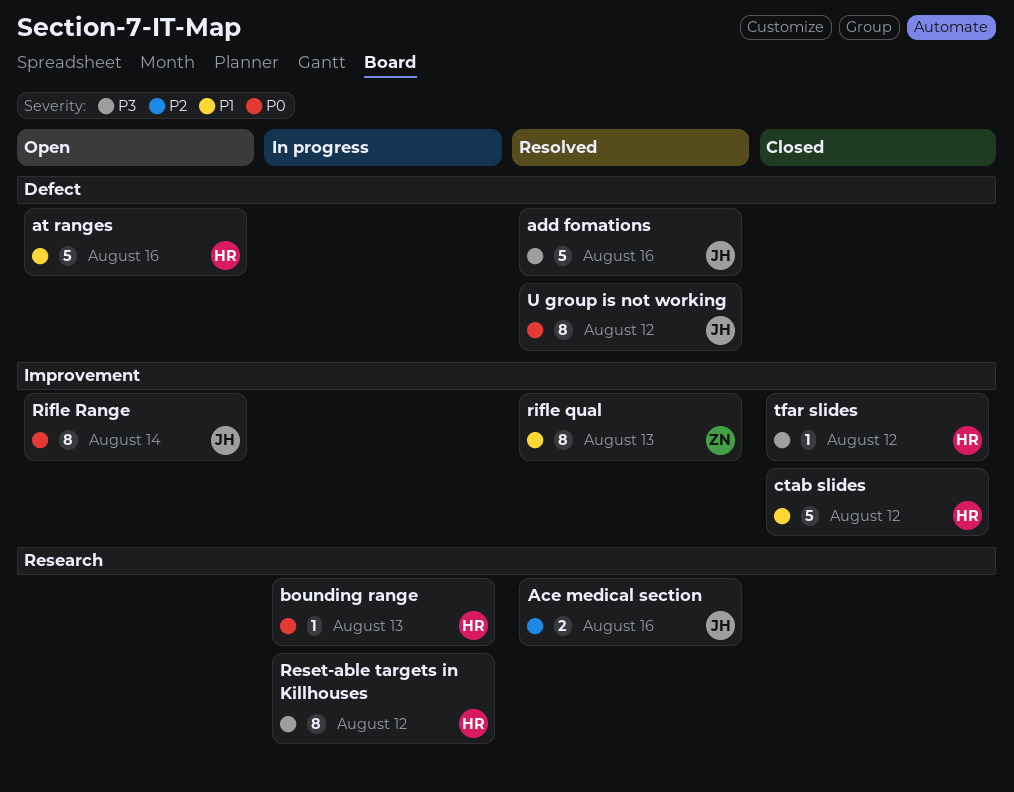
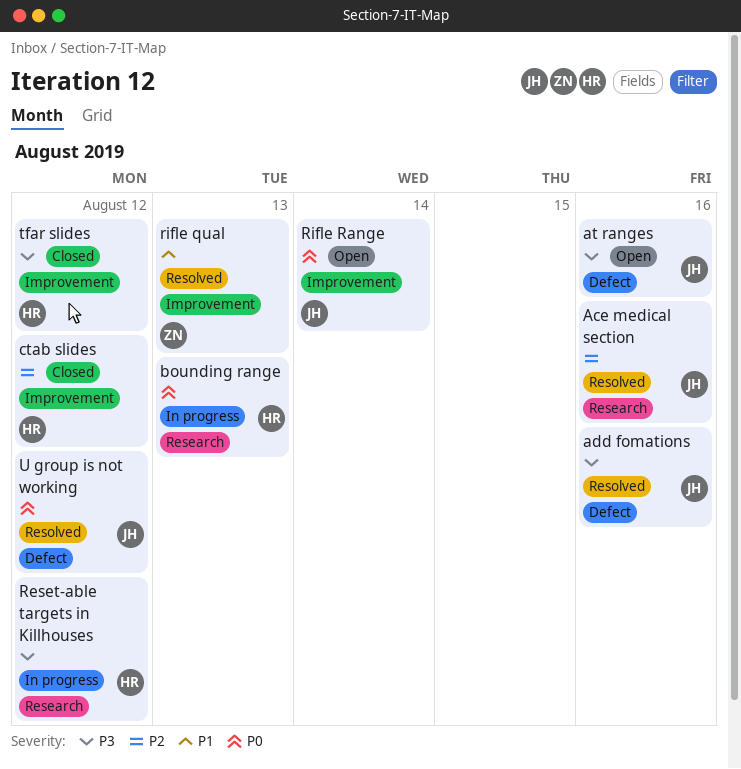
at ranges, owner: HR -> JH
at ranges, priority: P1 -> P3
ctab slides, priority: P1 -> P2

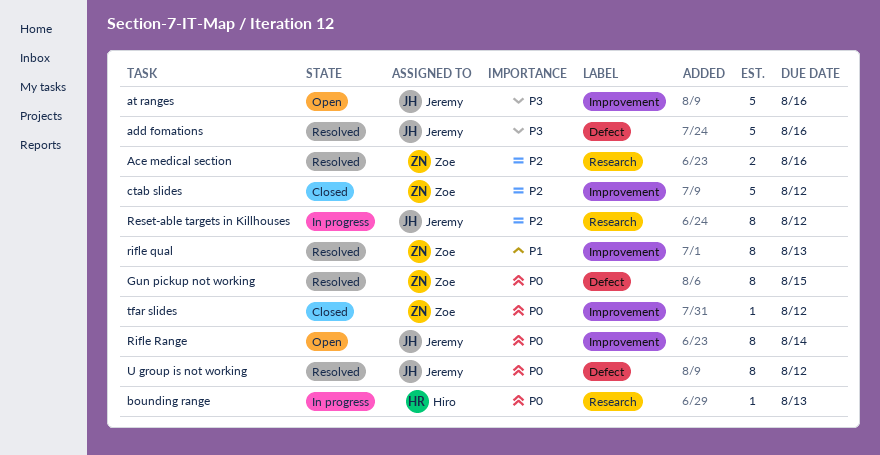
Ace medical section, owner: Jeremy -> Zoe
at ranges, label: Defect -> Improvement
ctab slides, owner: Hiro -> Zoe
Gun pickup not working: none -> present
Reset-able targets in Killhouses, owner: Hiro -> Jeremy
Reset-able targets in Killhouses, priority: P3 -> P2
tfar slides, owner: Hiro -> Zoe
tfar slides, priority: P3 -> P0

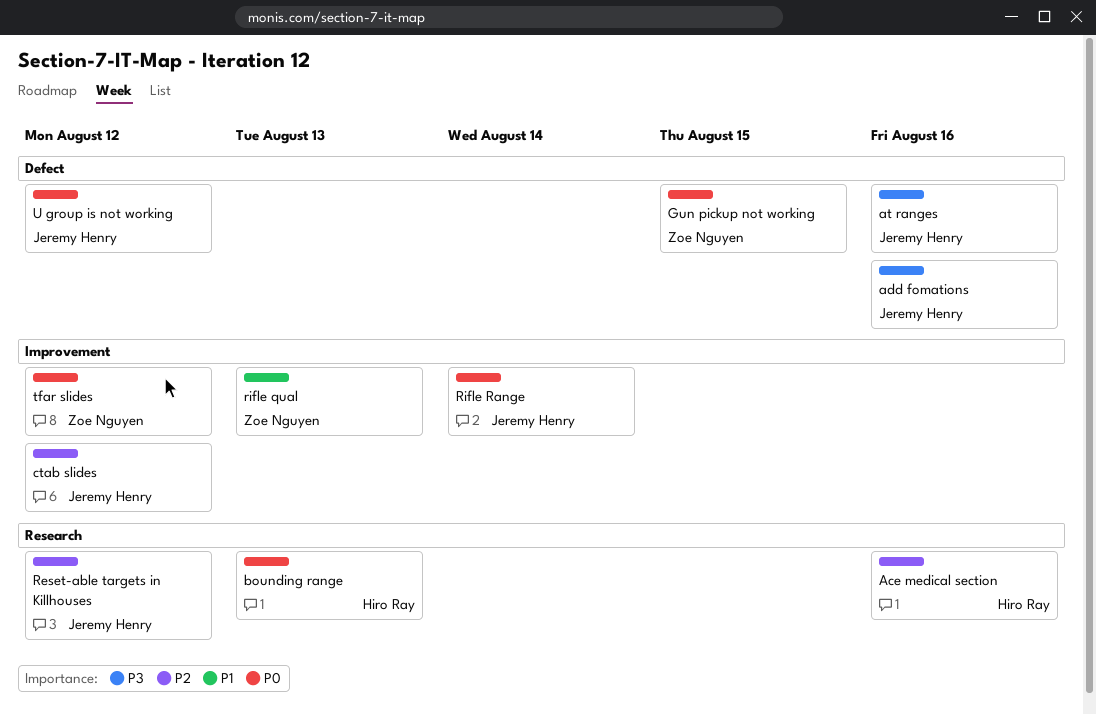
Ace medical section, owner: Zoe Nguyen -> Hiro Ray
at ranges, label: Improvement -> Defect
ctab slides, owner: Zoe Nguyen -> Jeremy Henry

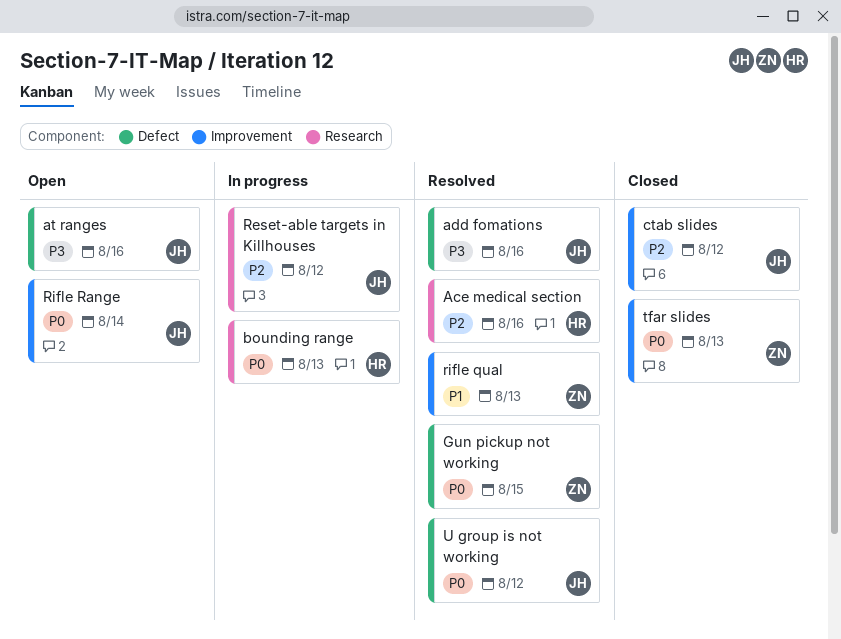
tfar slides, due: Aug 12 -> Aug 13

